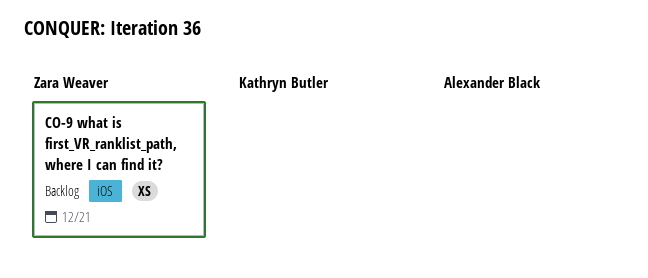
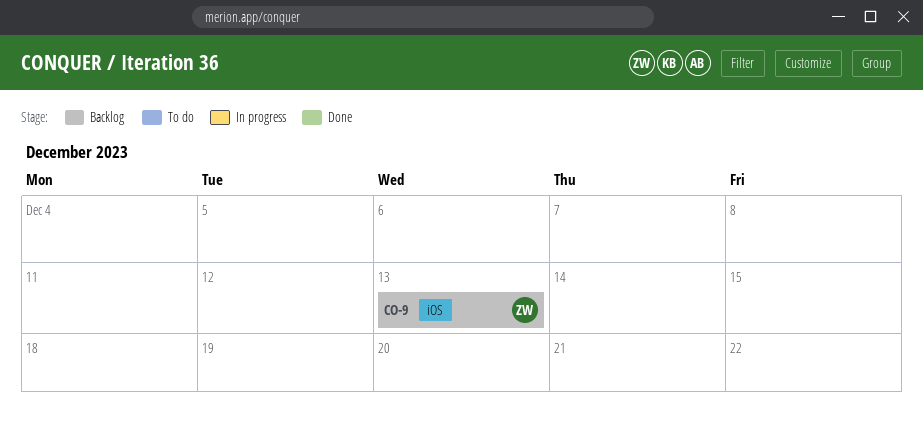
CO-9, due: Dec 21 -> Dec 13

